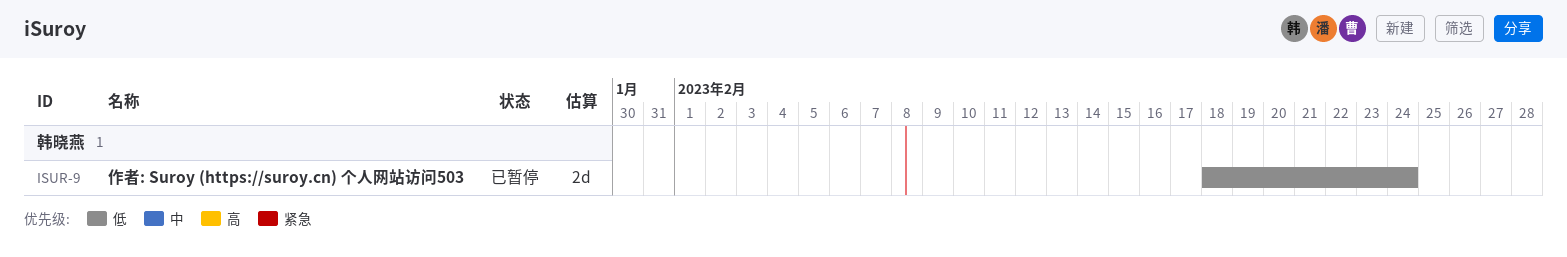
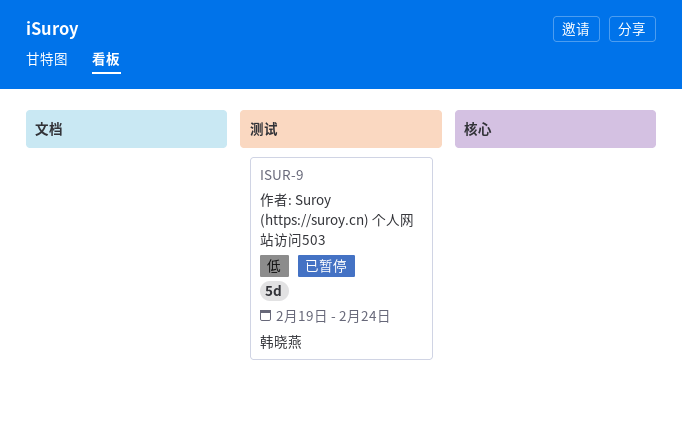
ISUR-9, estimate: 2d -> 5d
ISUR-9, start: Feb 18 -> Feb 19

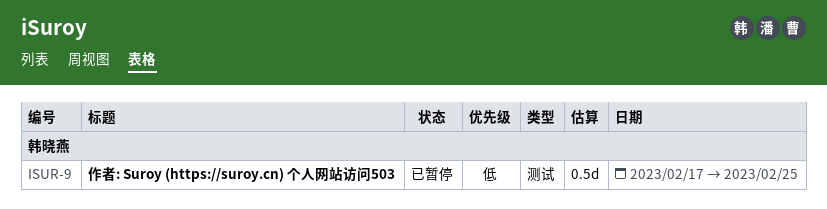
ISUR-9, estimate: 5d -> 0.5d
ISUR-9, start: Feb 19 -> Feb 17
ISUR-9, due: Feb 24 -> Feb 25

